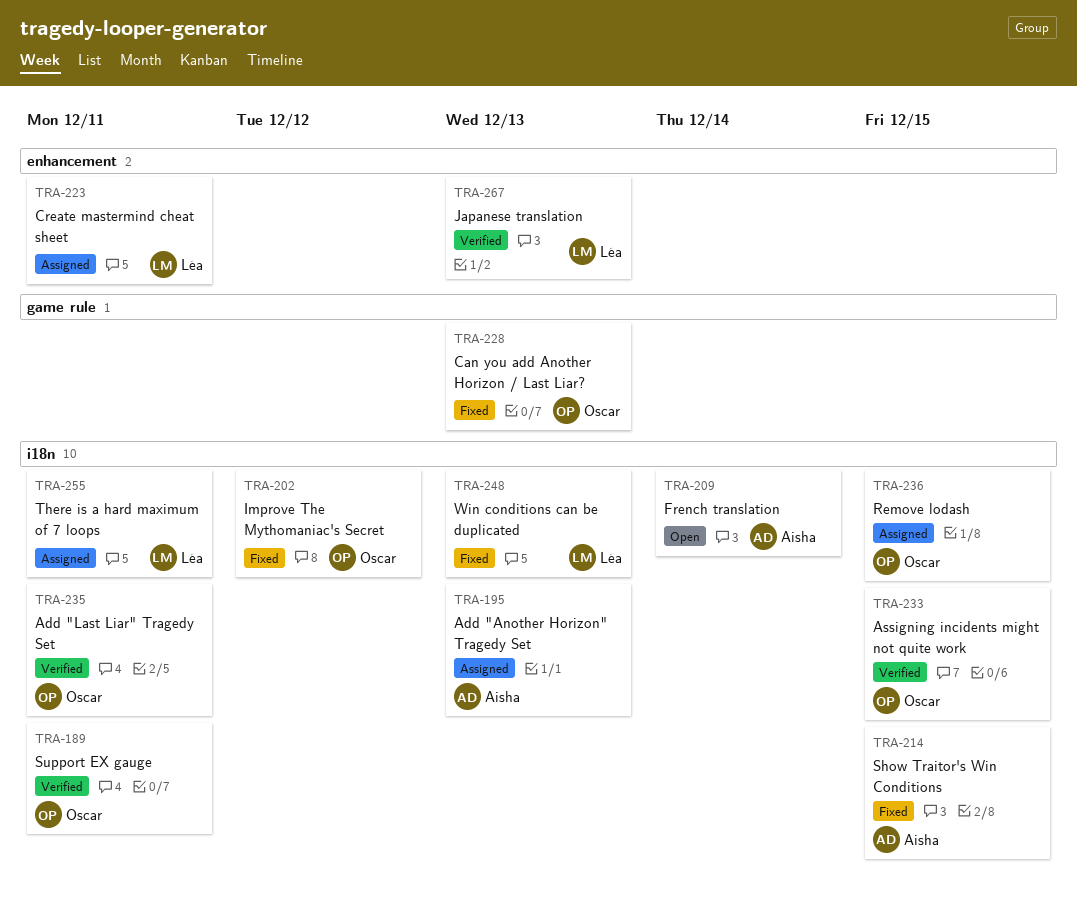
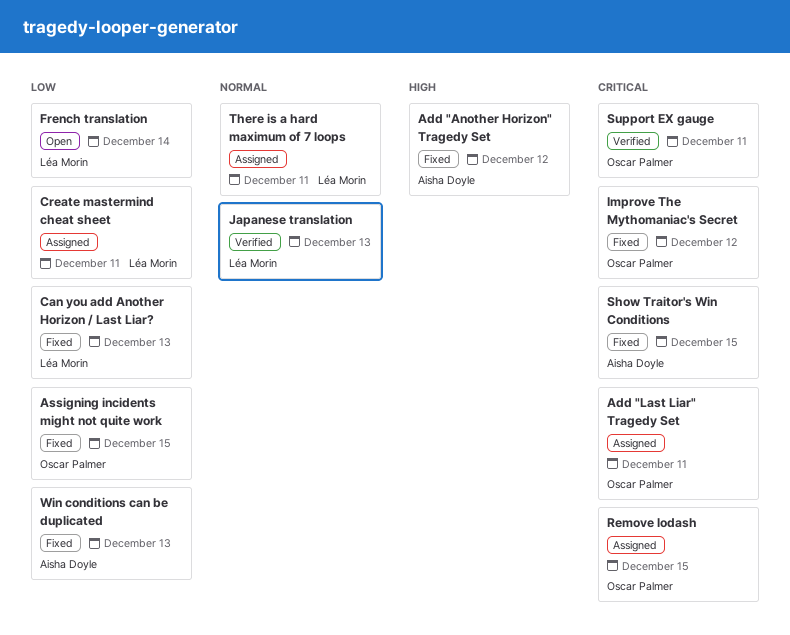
Add "Another Horizon" Tragedy Set, status: Assigned -> Fixed
Add "Another Horizon" Tragedy Set, due: Dec 13 -> Dec 12
Add "Last Liar" Tragedy Set, status: Verified -> Assigned
Assigning incidents might not quite work, status: Verified -> Fixed
Can you add Another Horizon / Last Liar?, owner: Oscar Palmer -> Léa Morin
French translation, owner: Aisha Doyle -> Léa Morin
Win conditions can be duplicated, owner: Léa Morin -> Aisha Doyle

